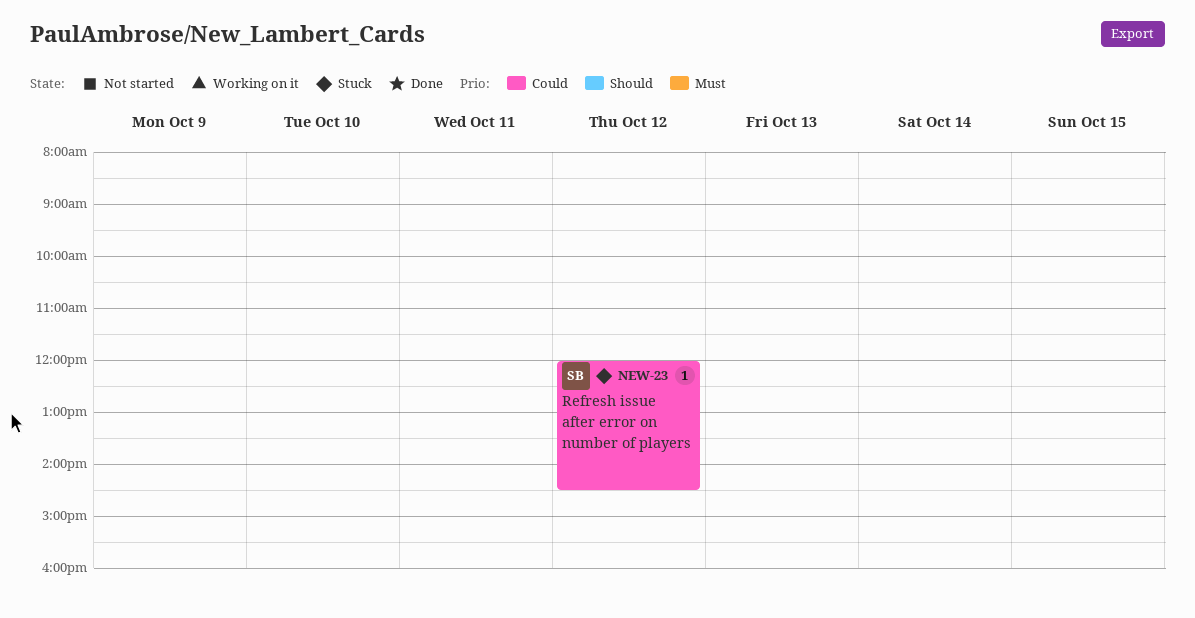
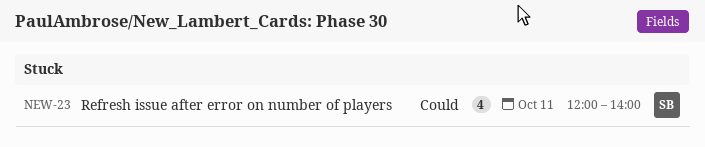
NEW-23, estimate: 1 -> 4
NEW-23, day: Oct 12 -> Oct 11
NEW-23, ends: 14:30 -> 14:00

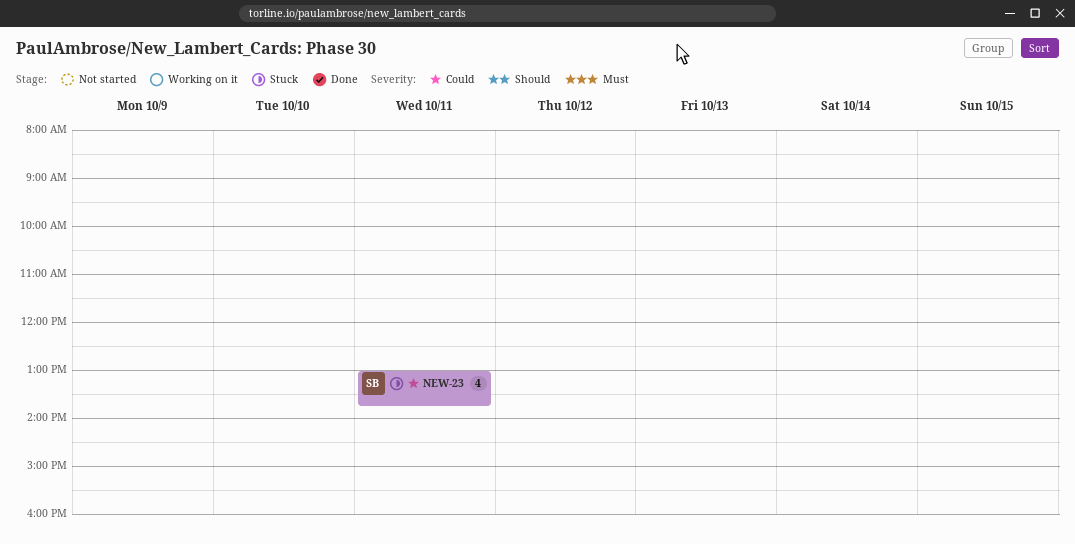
NEW-23, begins: 12:00 -> 13:00
NEW-23, ends: 14:00 -> 13:45

